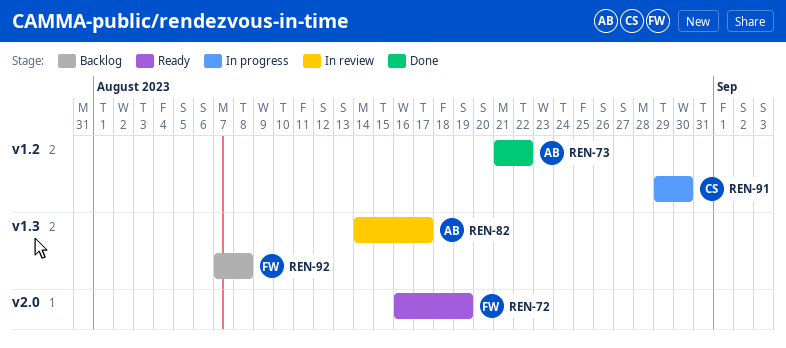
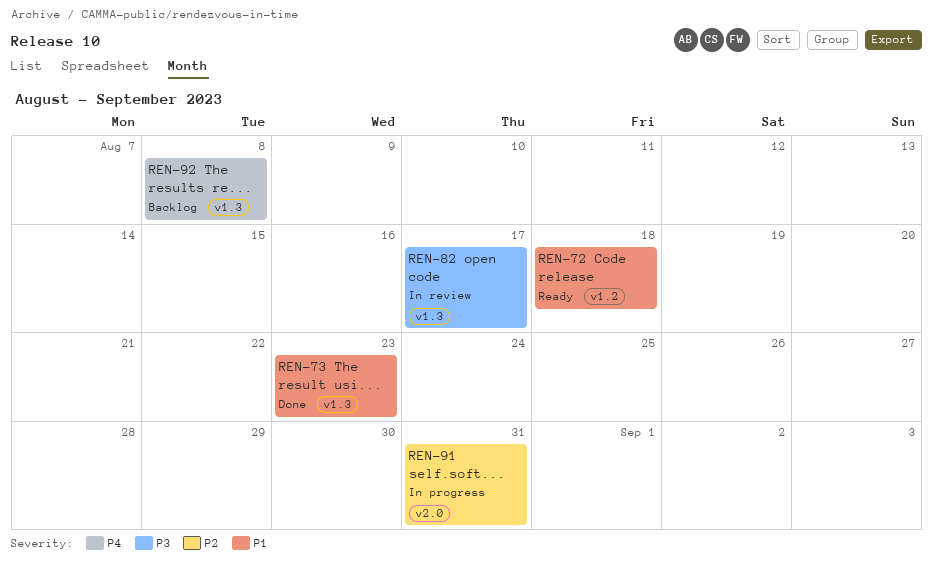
REN-72, label: v2.0 -> v1.2
REN-72, due: Aug 19 -> Aug 18
REN-73, label: v1.2 -> v1.3
REN-73, due: Aug 22 -> Aug 23
REN-91, label: v1.2 -> v2.0
REN-91, due: Aug 30 -> Aug 31

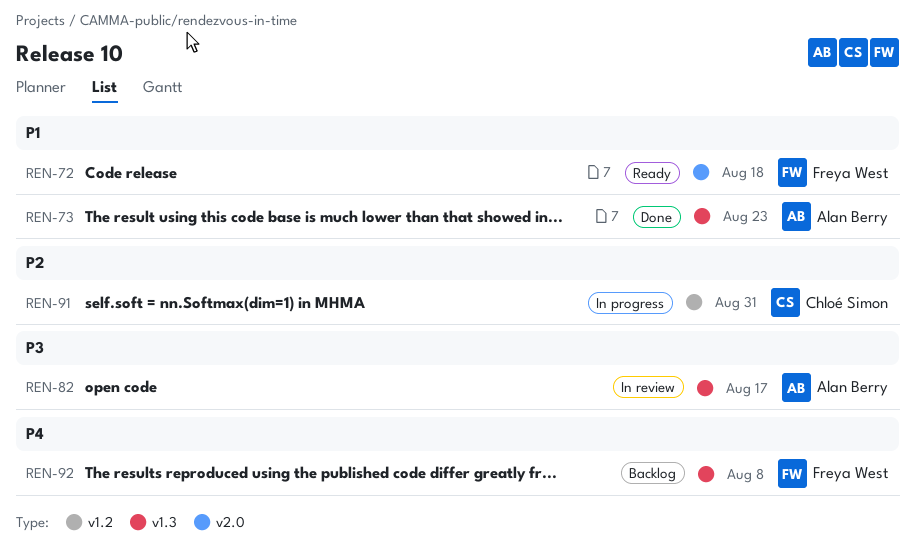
REN-72, label: v1.2 -> v2.0
REN-91, label: v2.0 -> v1.2

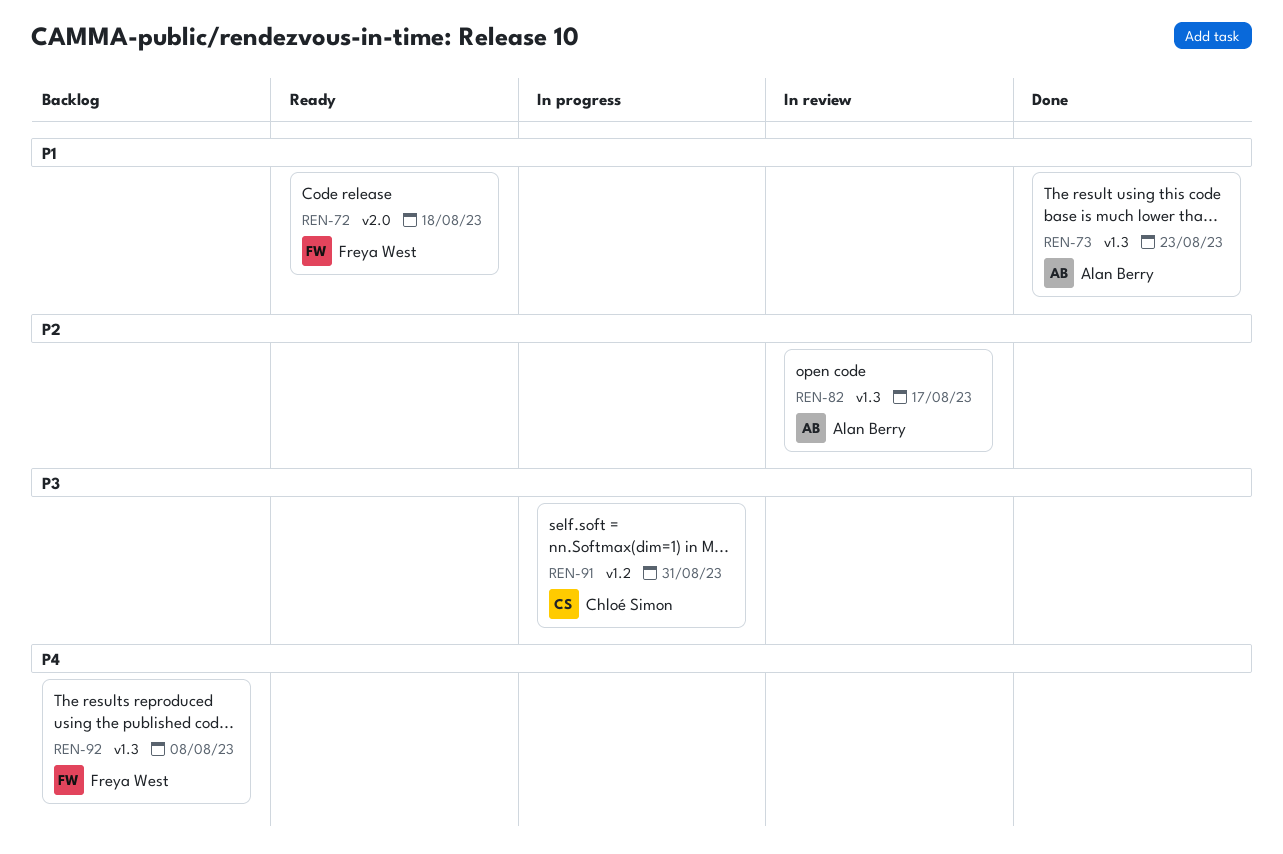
REN-82, priority: P3 -> P2
REN-91, priority: P2 -> P3

